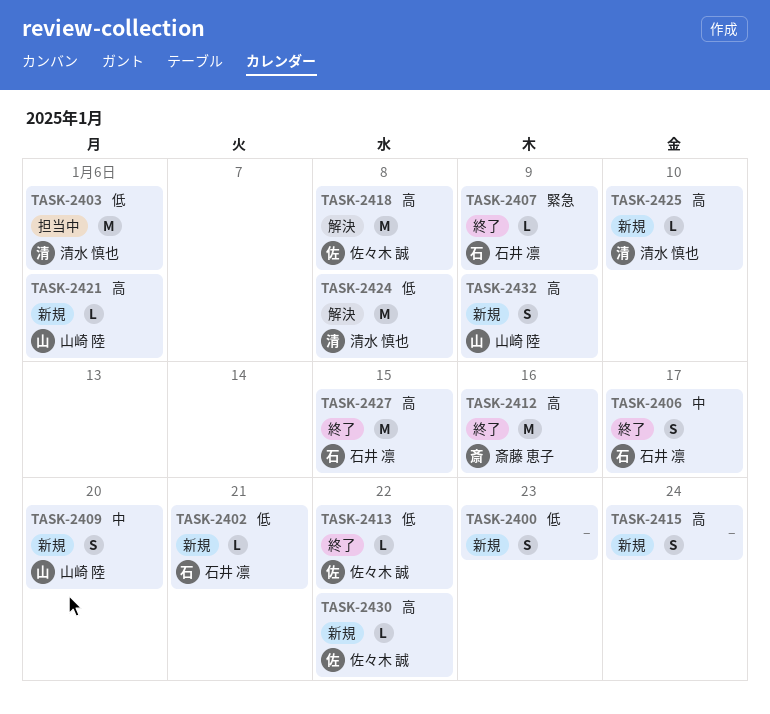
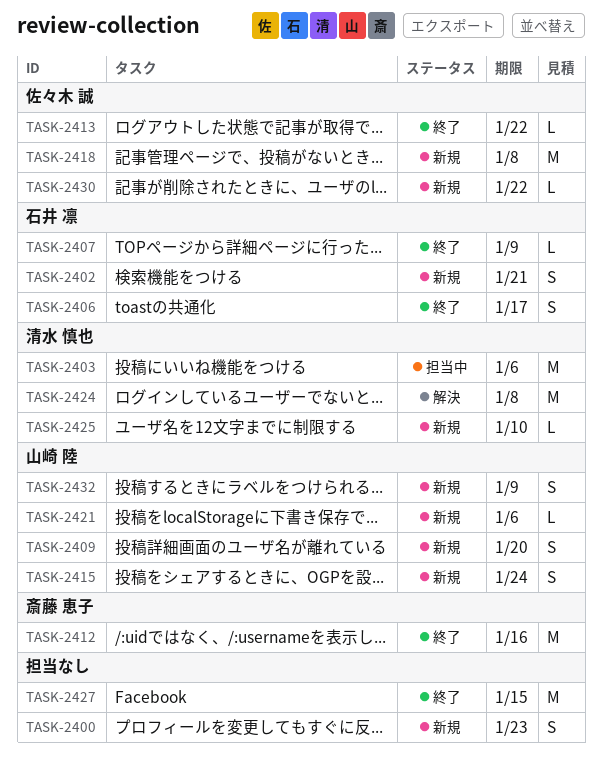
TASK-2402, estimate: L -> S
TASK-2415, owner: none -> 山崎 陸
TASK-2418, status: 解決 -> 新規
TASK-2427, owner: 石井 凛 -> none

